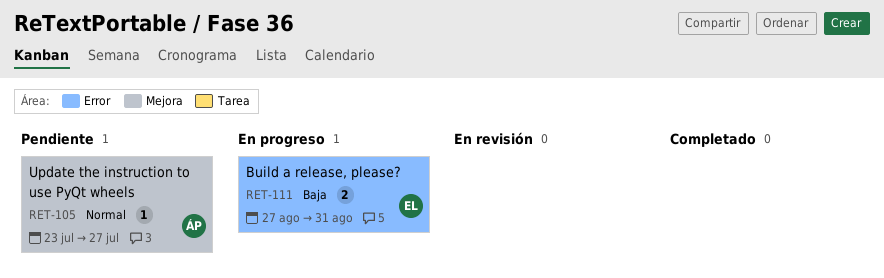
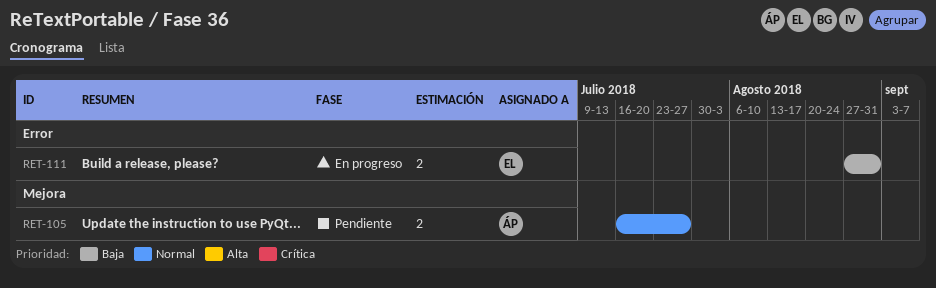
RET-105, estimate: 1 -> 2
RET-105, start: Jul 23 -> Jul 16

